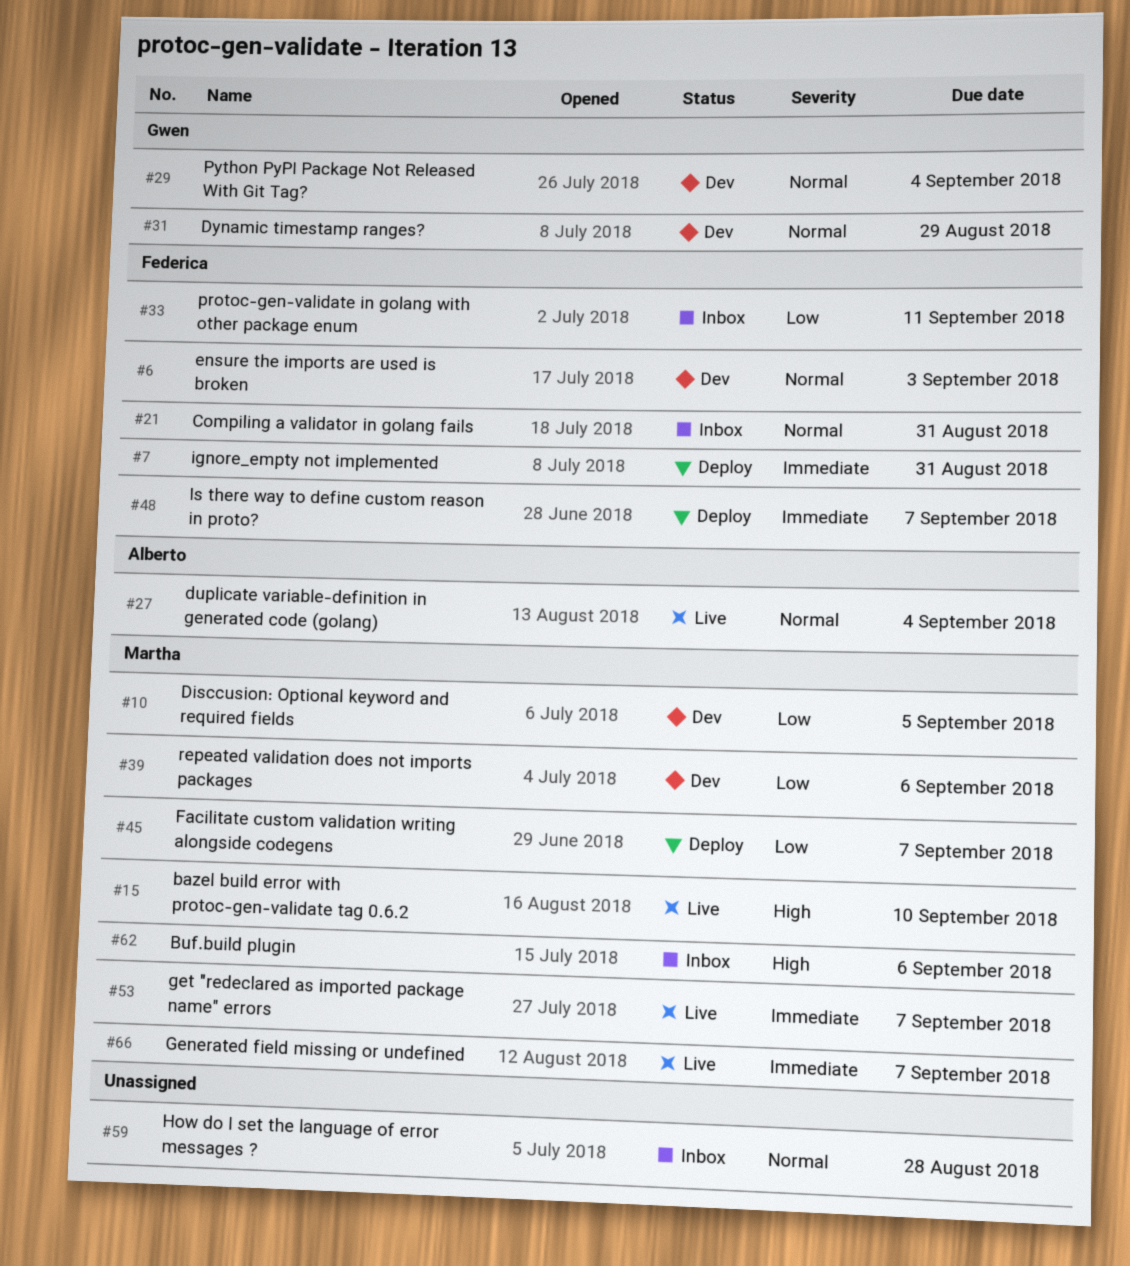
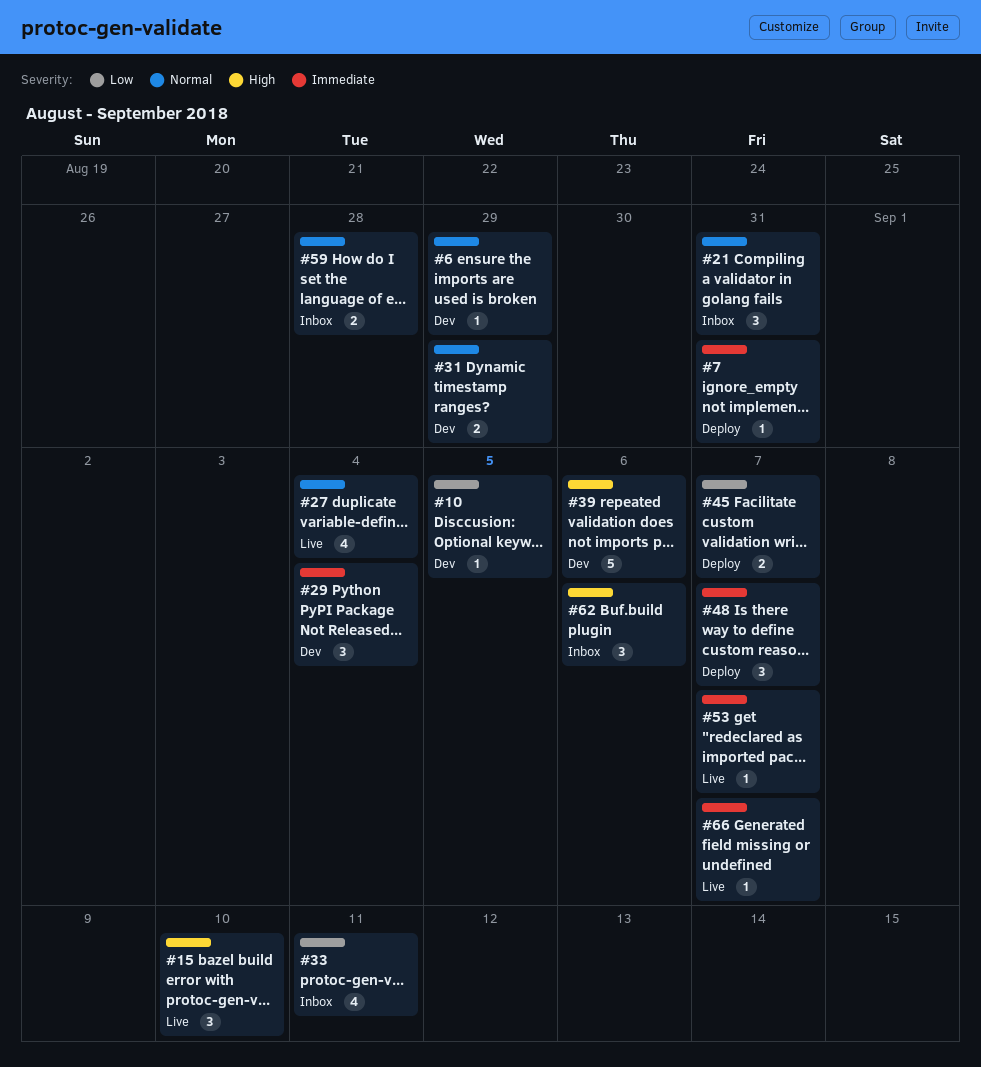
#6, due: Sep 3 -> Aug 29
#29, priority: Normal -> Immediate
#39, priority: Low -> High

